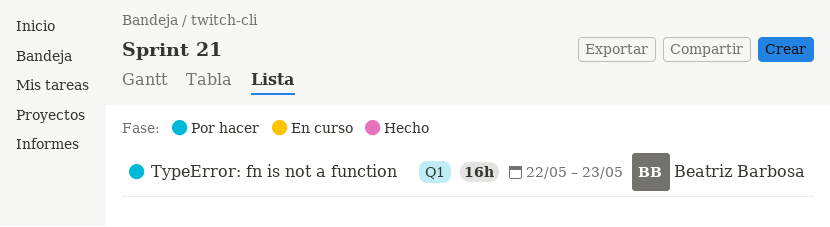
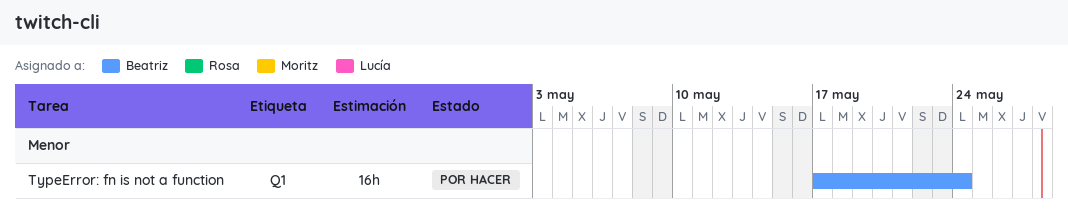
TypeError: fn is not a function, start: May 22 -> May 17
TypeError: fn is not a function, due: May 23 -> May 24

